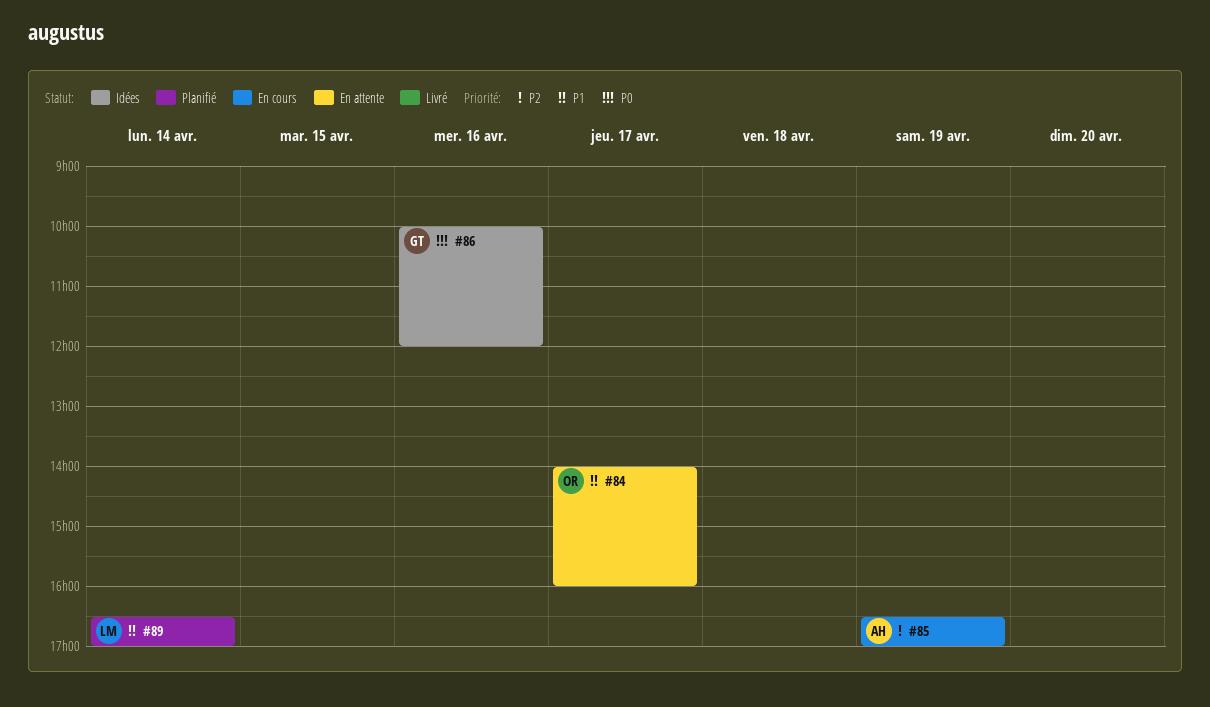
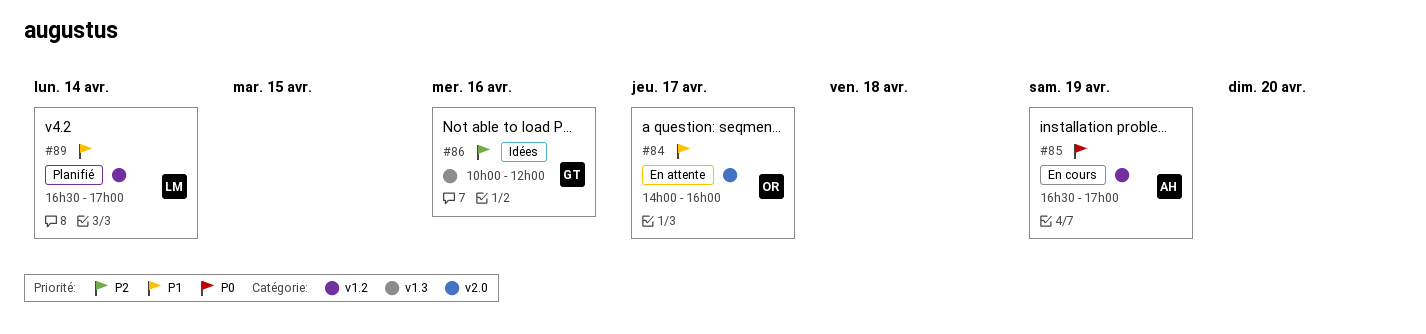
#85, priority: P2 -> P0
#86, priority: P0 -> P2

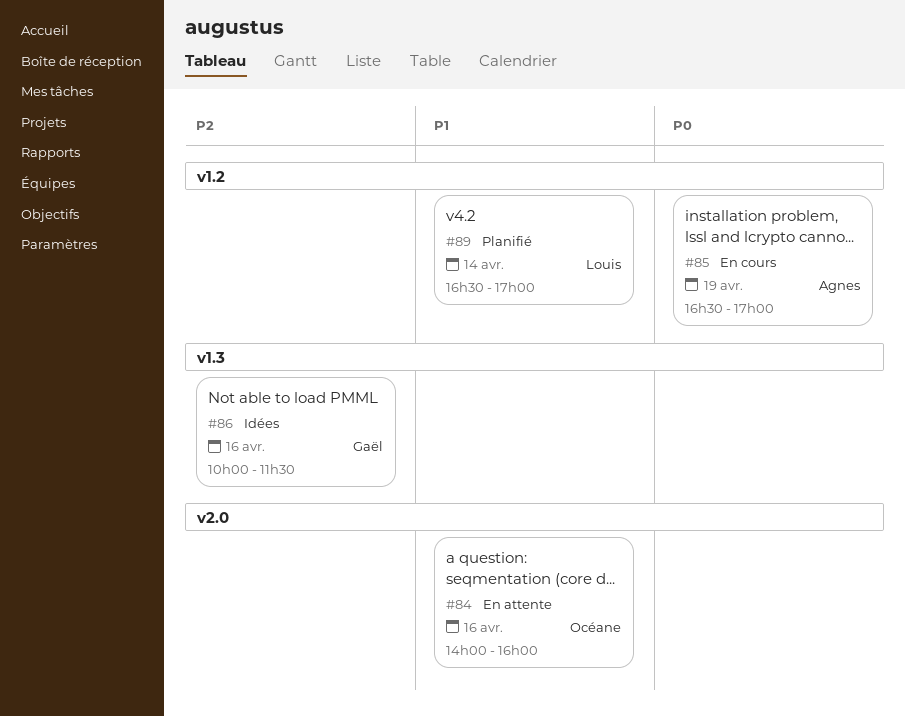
#84, day: Apr 17 -> Apr 16
#86, ends: 12:00 -> 11:30

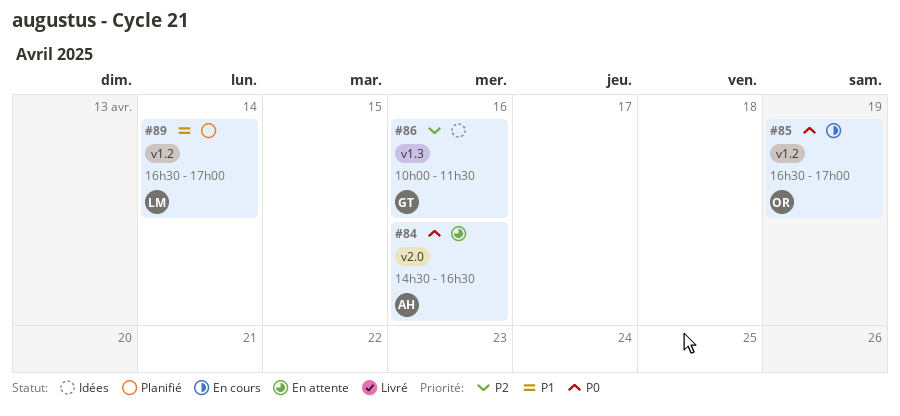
#84, owner: Océane -> Agnes
#84, priority: P1 -> P0
#84, begins: 14:00 -> 14:30
#84, ends: 16:00 -> 16:30
#85, owner: Agnes -> Océane

